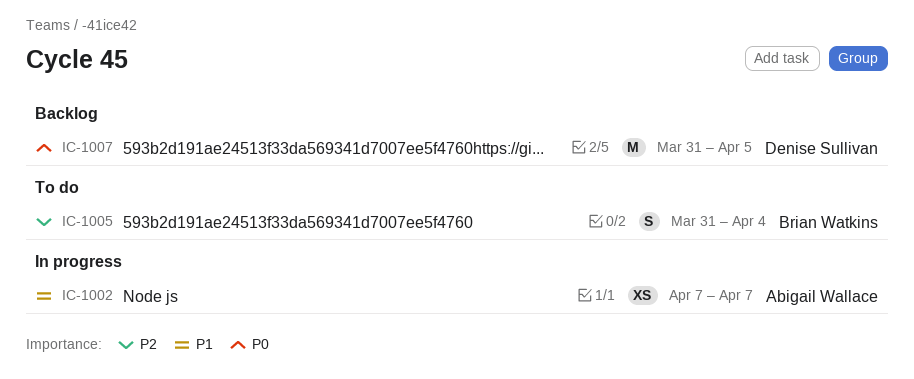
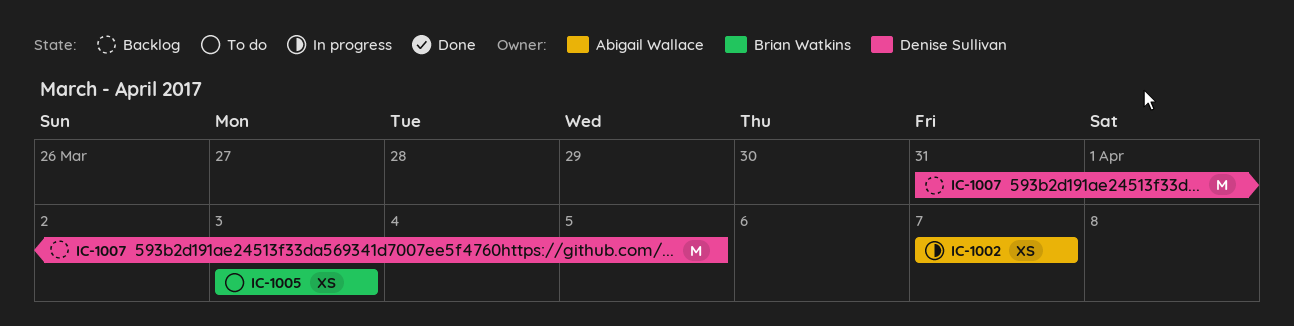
IC-1005, estimate: S -> XS
IC-1005, start: Mar 31 -> Apr 3
IC-1005, due: Apr 4 -> Apr 3

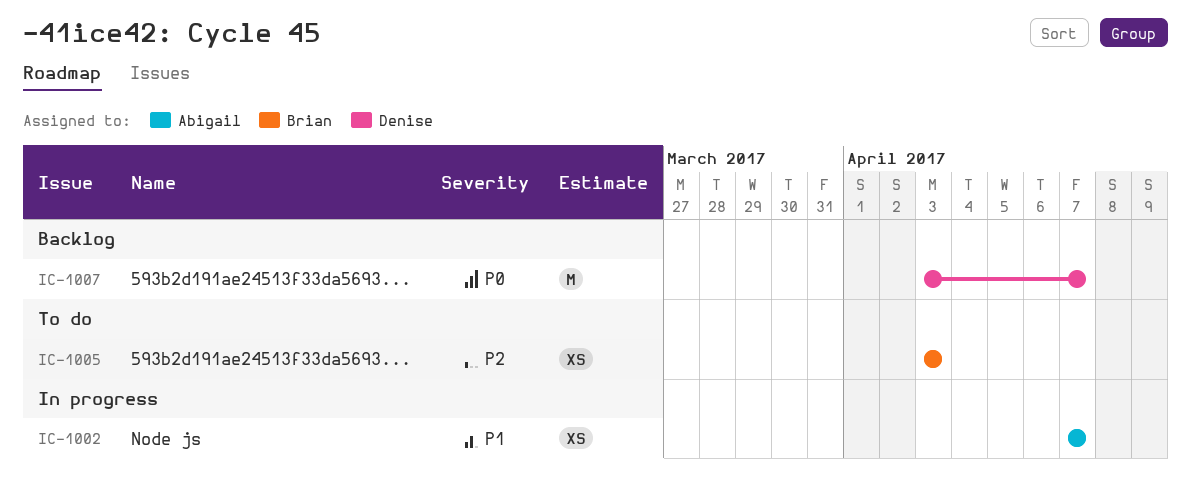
IC-1007, start: Mar 31 -> Apr 3
IC-1007, due: Apr 5 -> Apr 7

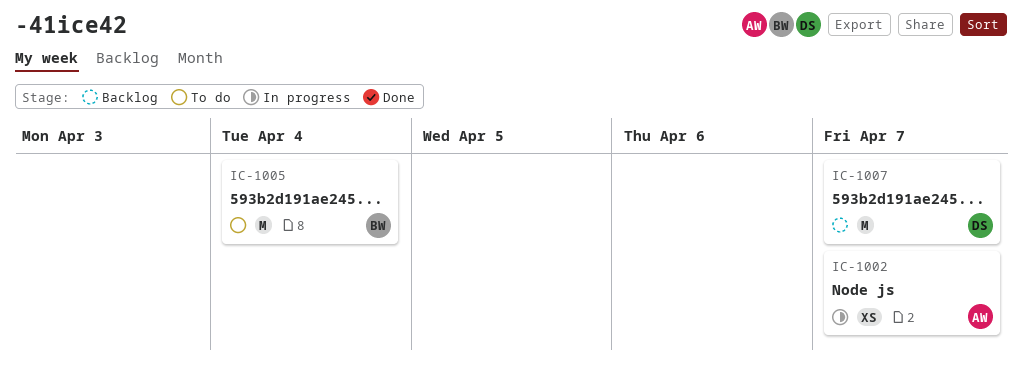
IC-1005, estimate: XS -> M
IC-1005, due: Apr 3 -> Apr 4

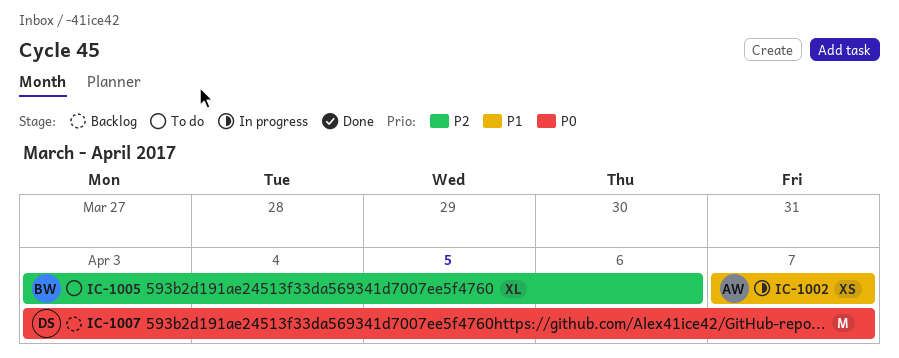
IC-1005, estimate: M -> XL
IC-1005, due: Apr 4 -> Apr 6

